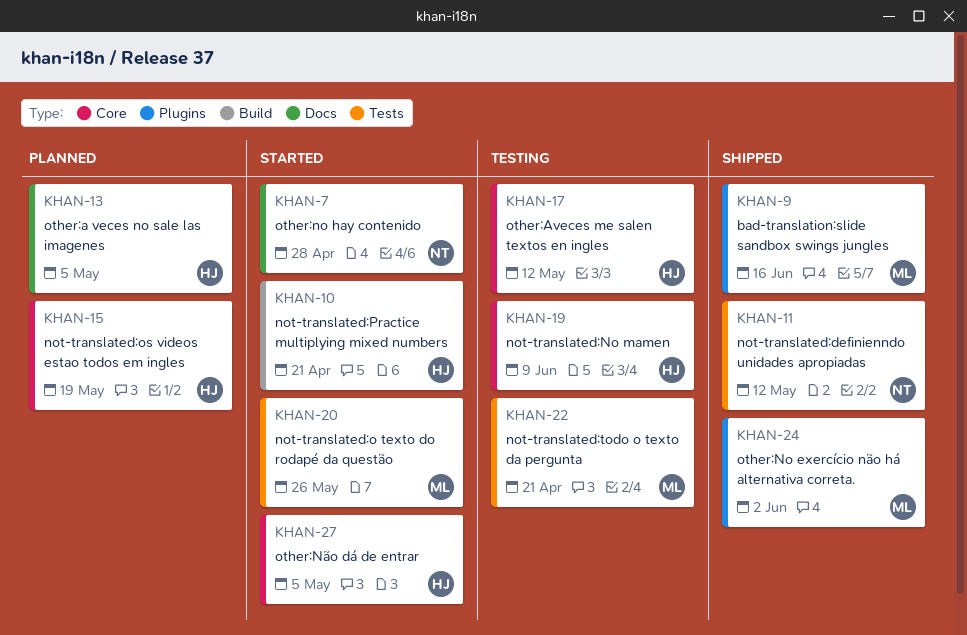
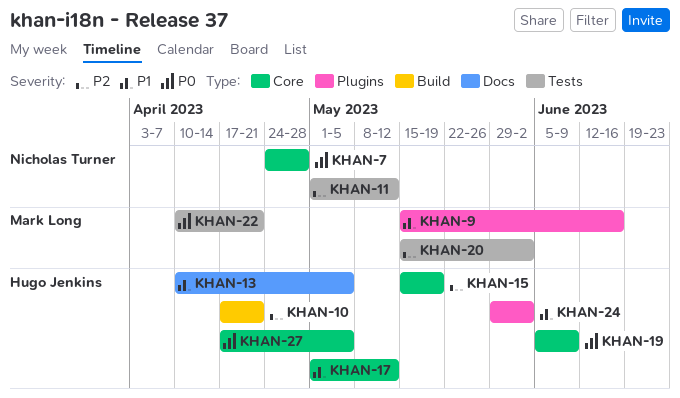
KHAN-7, label: Docs -> Core
KHAN-20, due: May 26 -> Jun 2
KHAN-24, owner: Mark Long -> Hugo Jenkins

